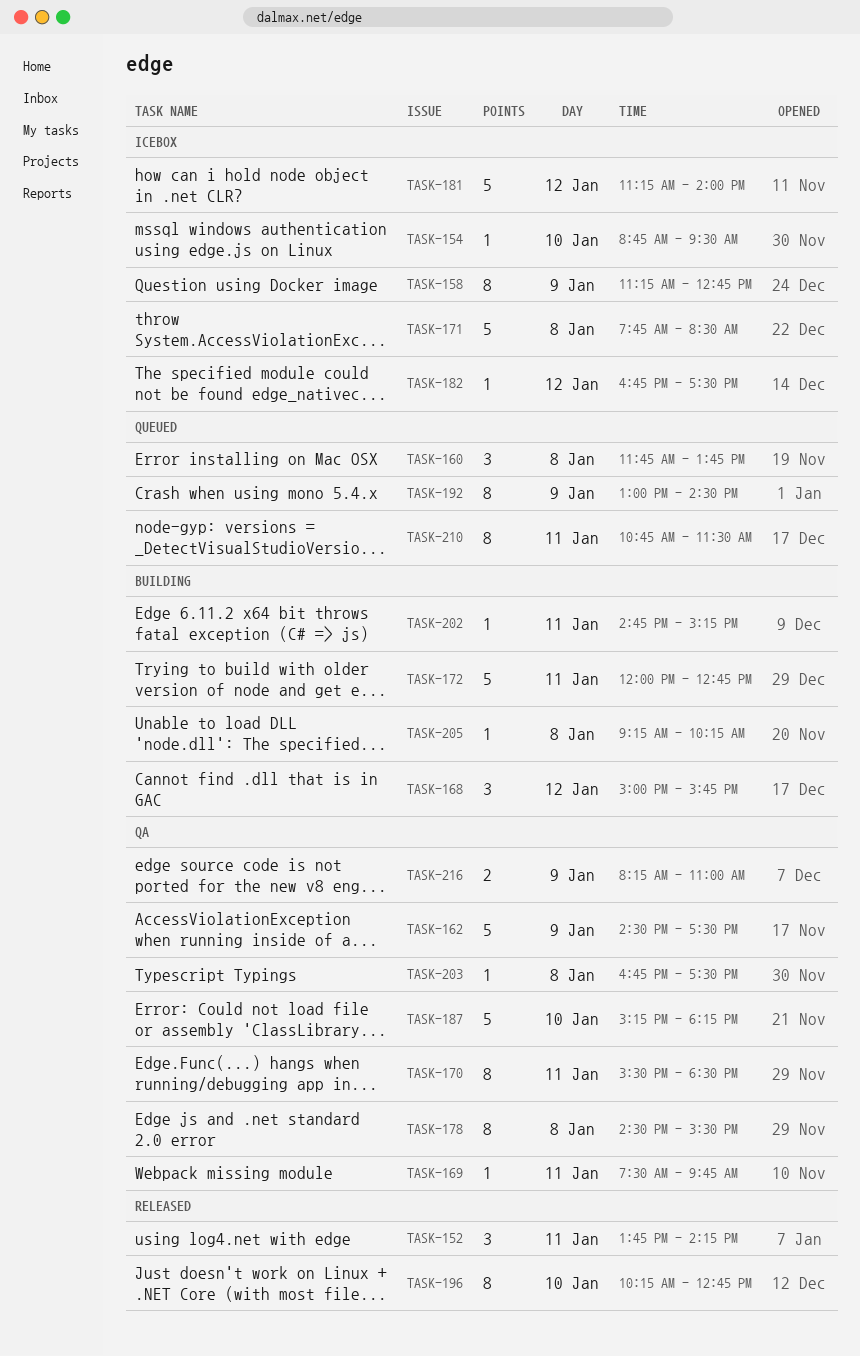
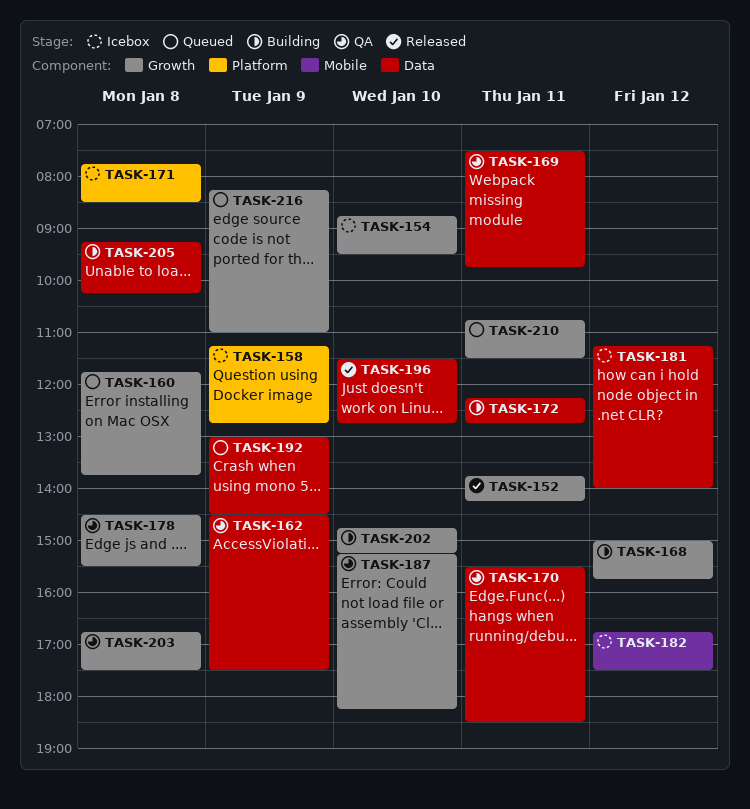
TASK-172, begins: 12:00 -> 12:15
TASK-196, begins: 10:15 -> 11:30
TASK-202, day: Jan 11 -> Jan 10
TASK-216, status: QA -> Queued

